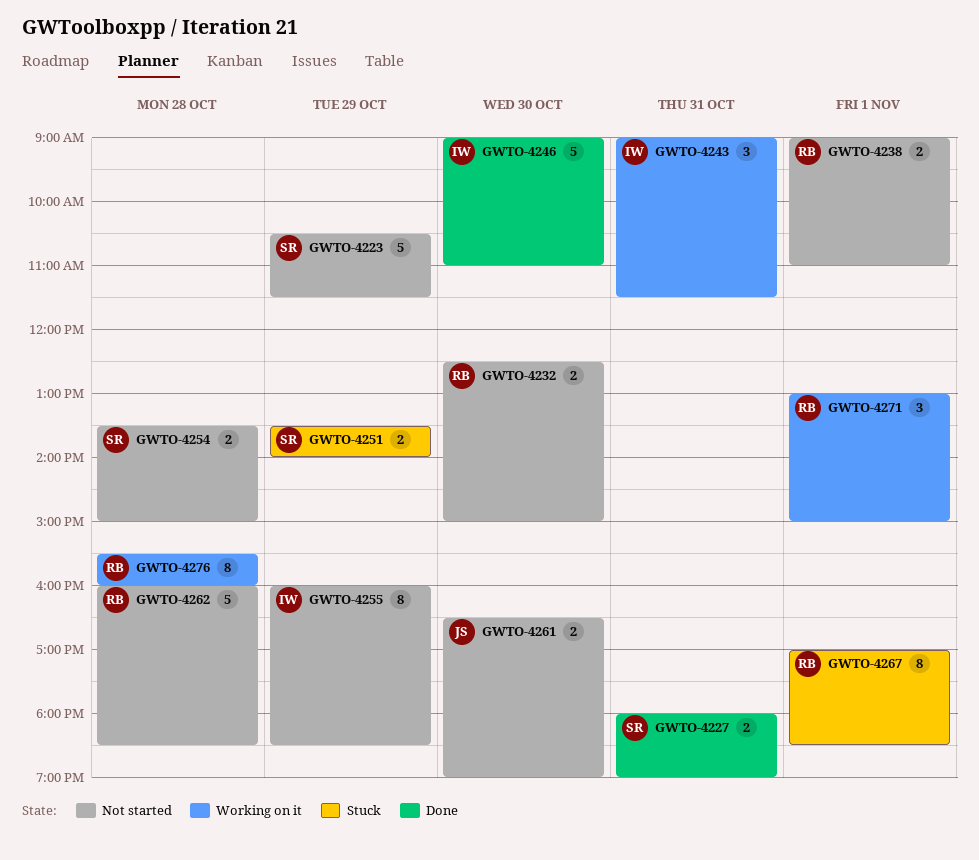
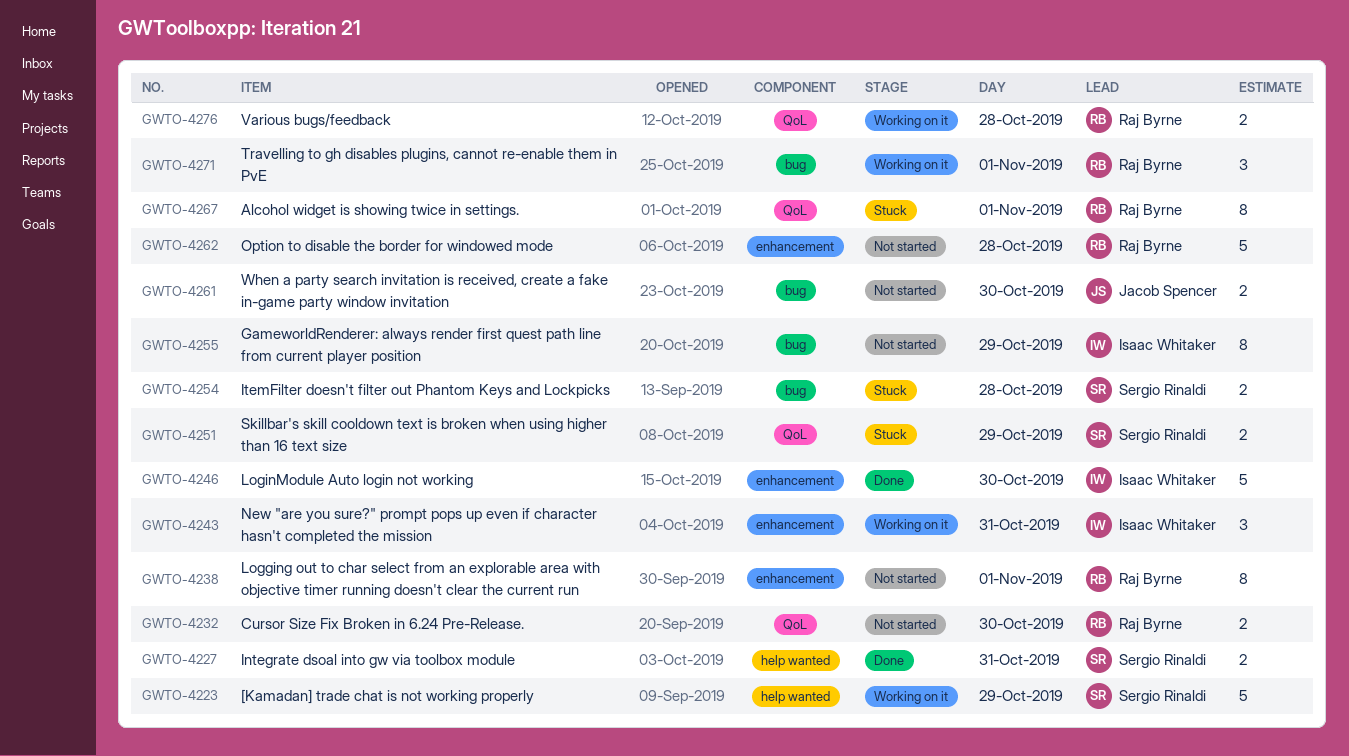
GWTO-4223, status: Not started -> Working on it
GWTO-4238, estimate: 2 -> 8
GWTO-4254, status: Not started -> Stuck
GWTO-4276, estimate: 8 -> 2

